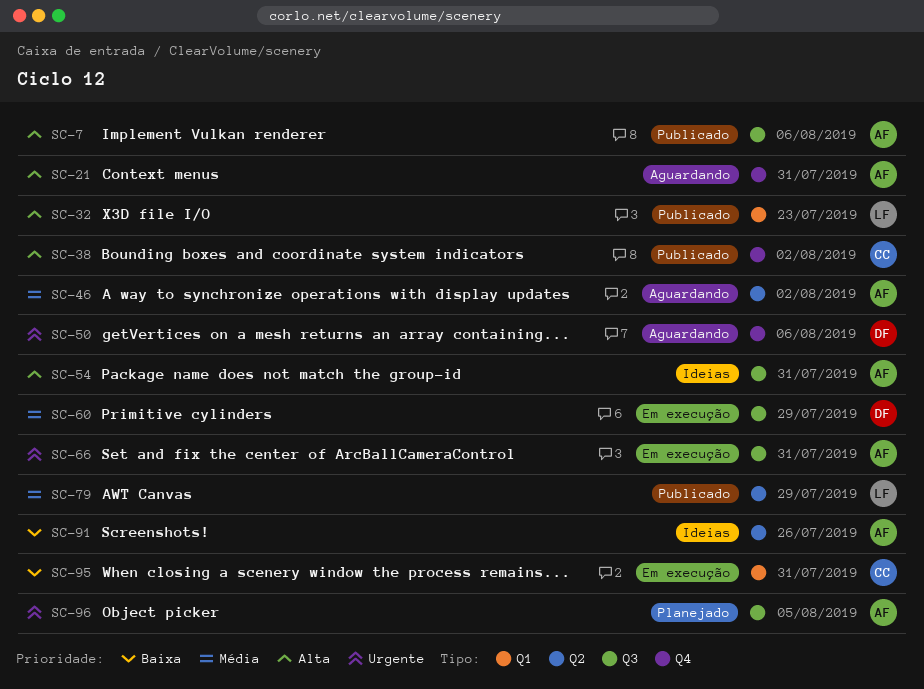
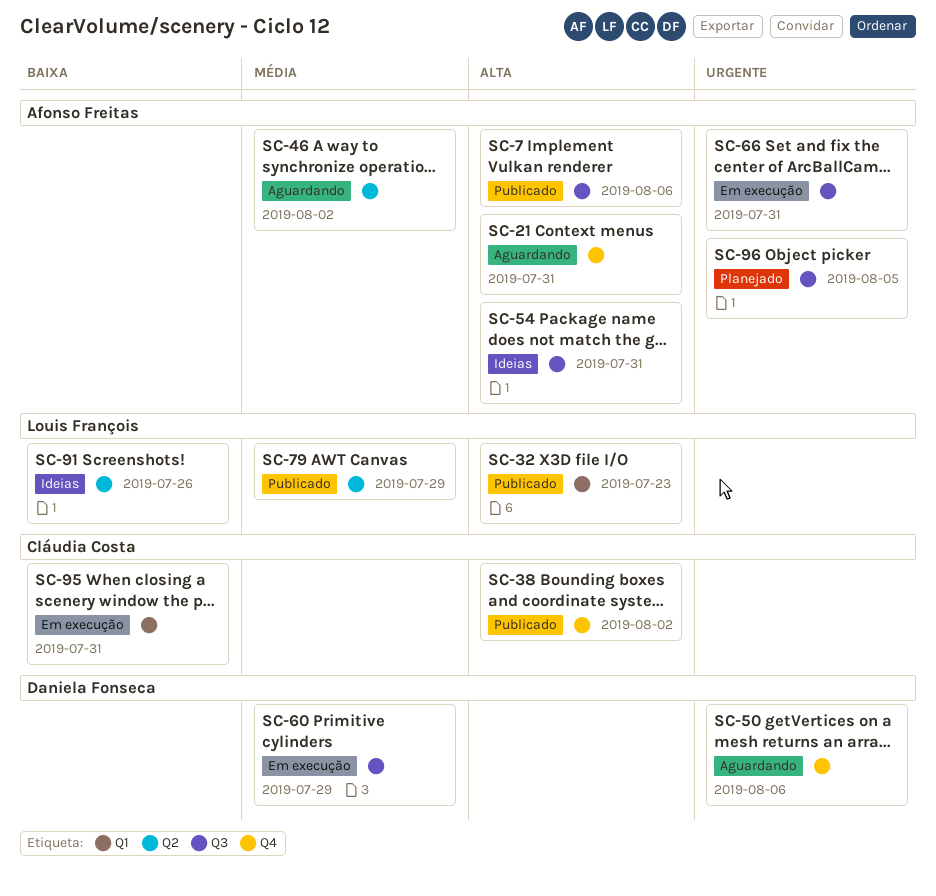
SC-91, owner: Afonso Freitas -> Louis François

